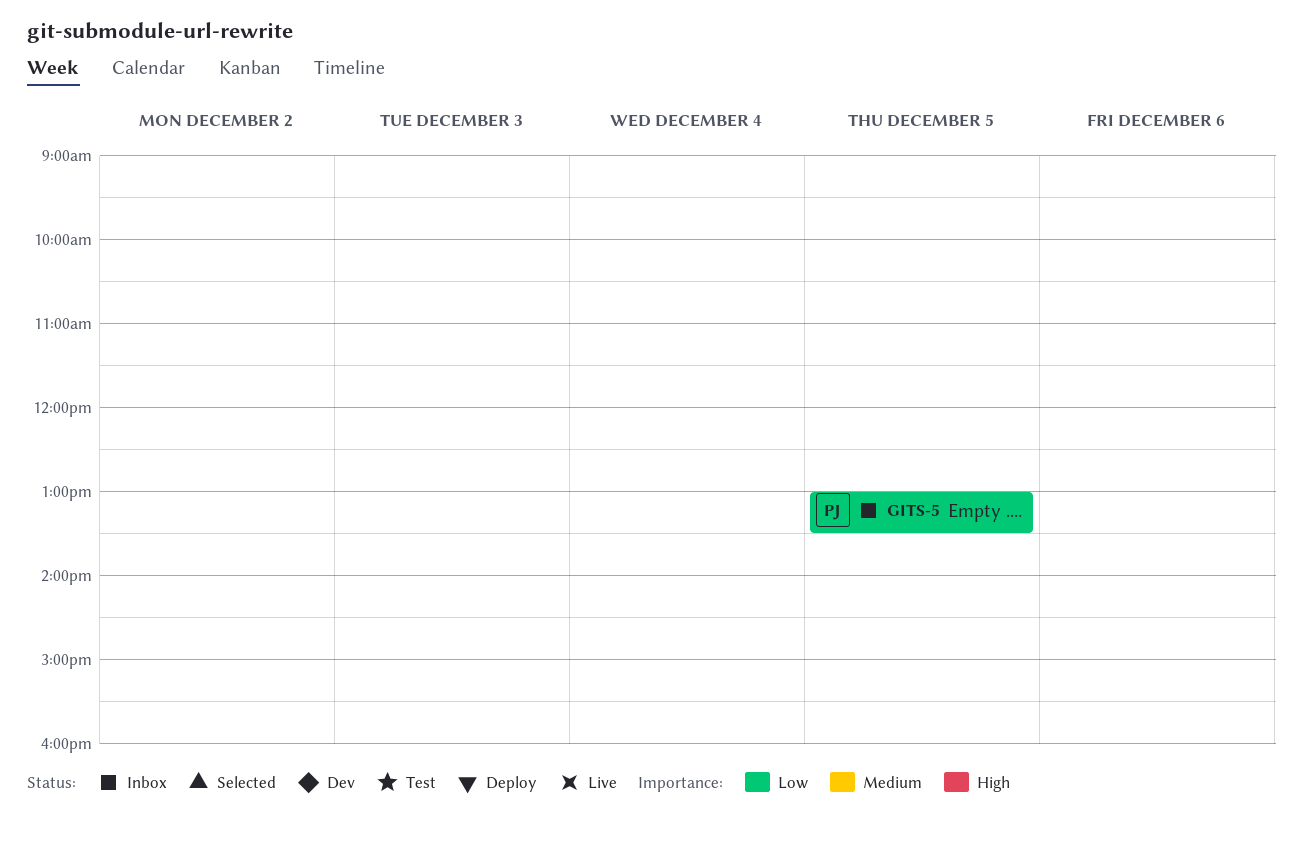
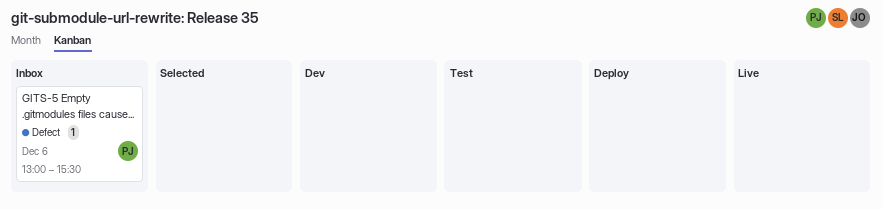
GITS-5, day: Dec 5 -> Dec 6
GITS-5, ends: 13:30 -> 15:30

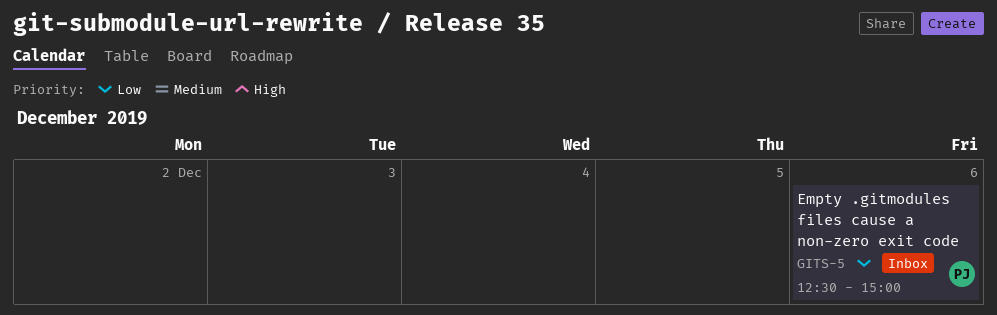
GITS-5, begins: 13:00 -> 12:30
GITS-5, ends: 15:30 -> 15:00

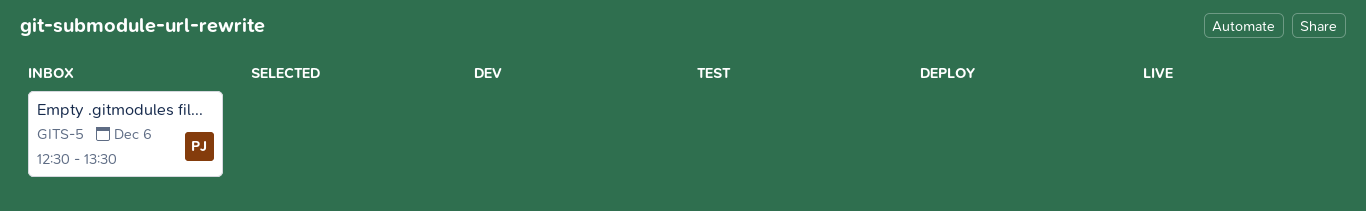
GITS-5, ends: 15:00 -> 13:30

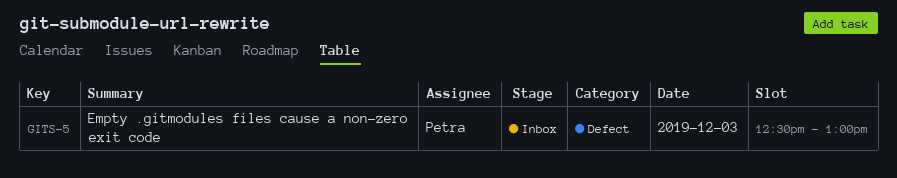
GITS-5, day: Dec 6 -> Dec 3
GITS-5, ends: 13:30 -> 13:00

